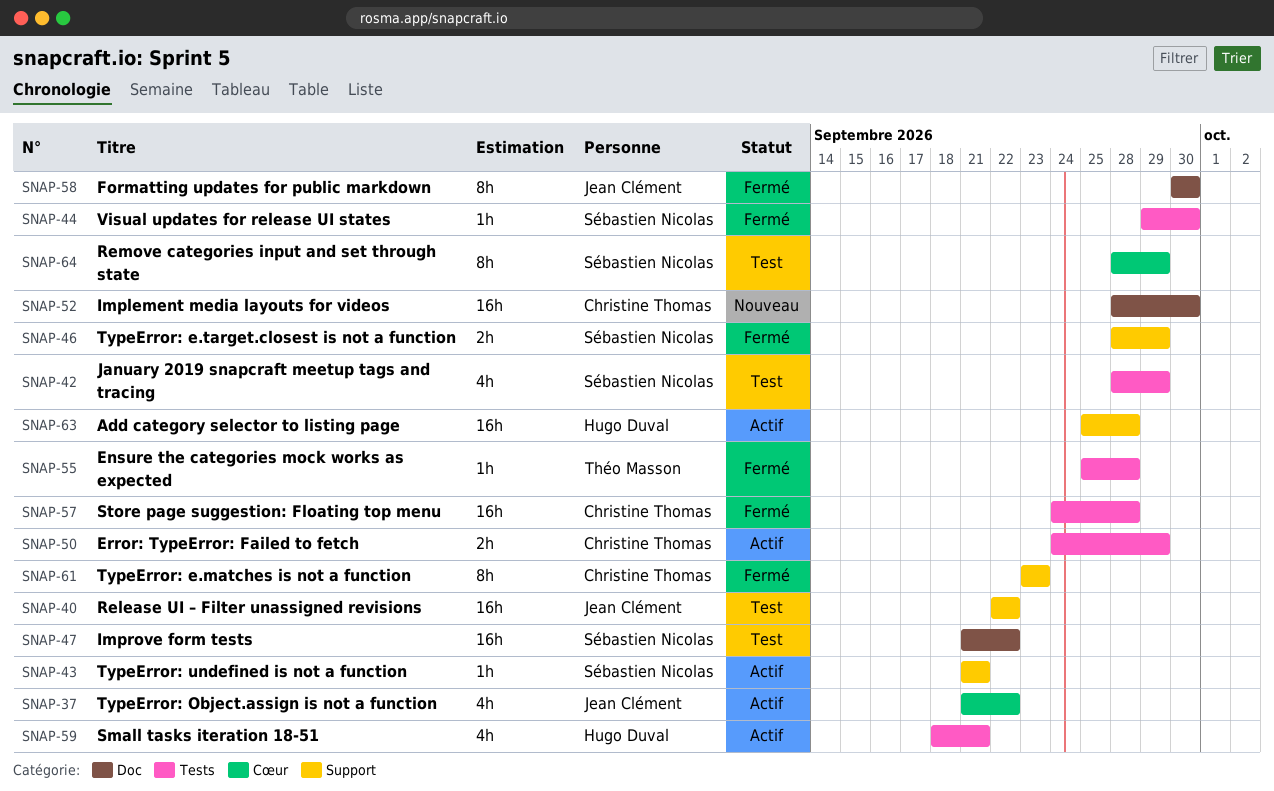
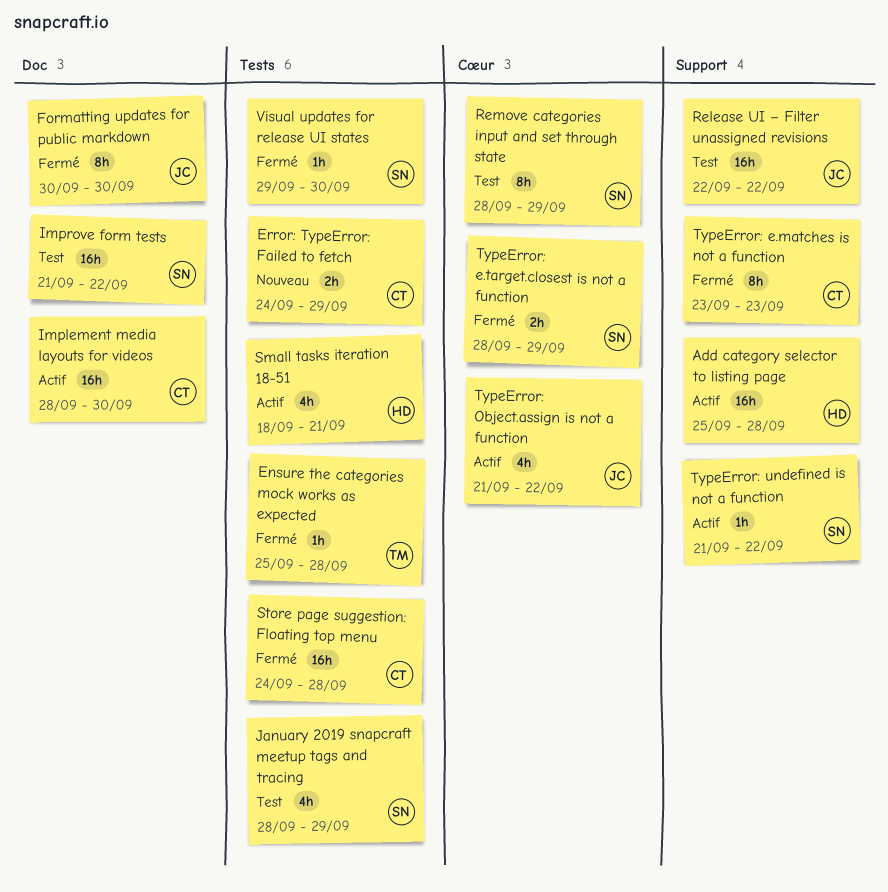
Error: TypeError: Failed to fetch, status: Actif -> Nouveau
Implement media layouts for videos, status: Nouveau -> Actif
TypeError: e.target.closest is not a function, label: Support -> Cœur
TypeError: undefined is not a function, due: Sep 21 -> Sep 22

